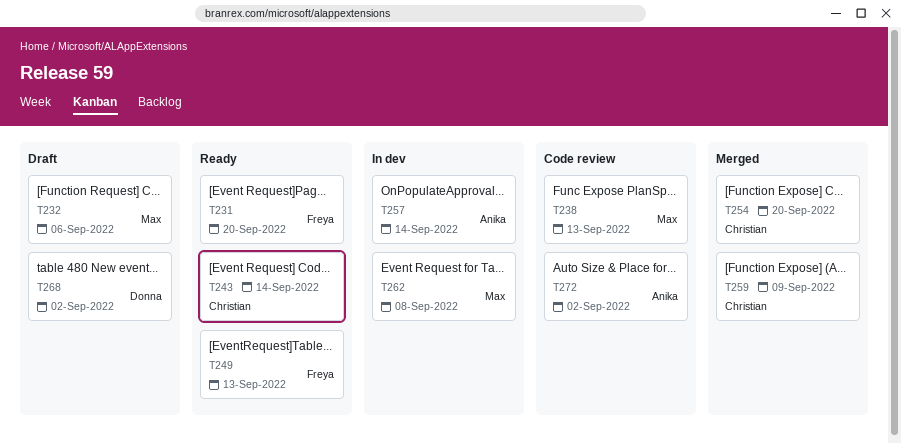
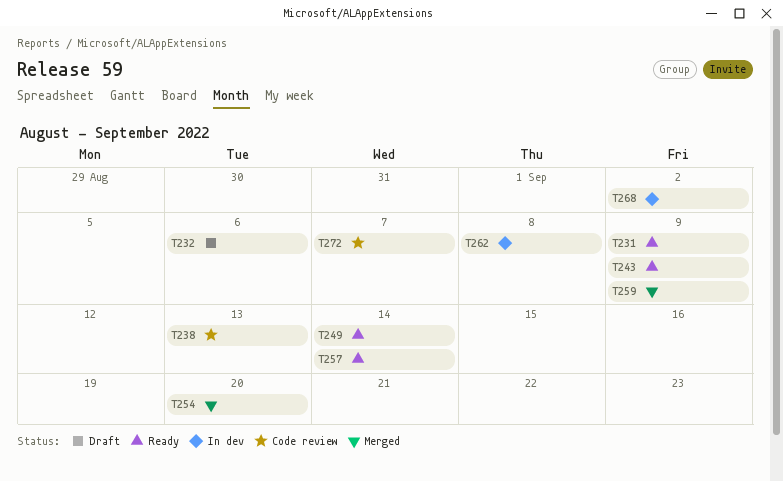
T231, due: Sep 20 -> Sep 9
T243, due: Sep 14 -> Sep 9
T249, due: Sep 13 -> Sep 14
T257, status: In dev -> Ready
T268, status: Draft -> In dev
T272, due: Sep 2 -> Sep 7

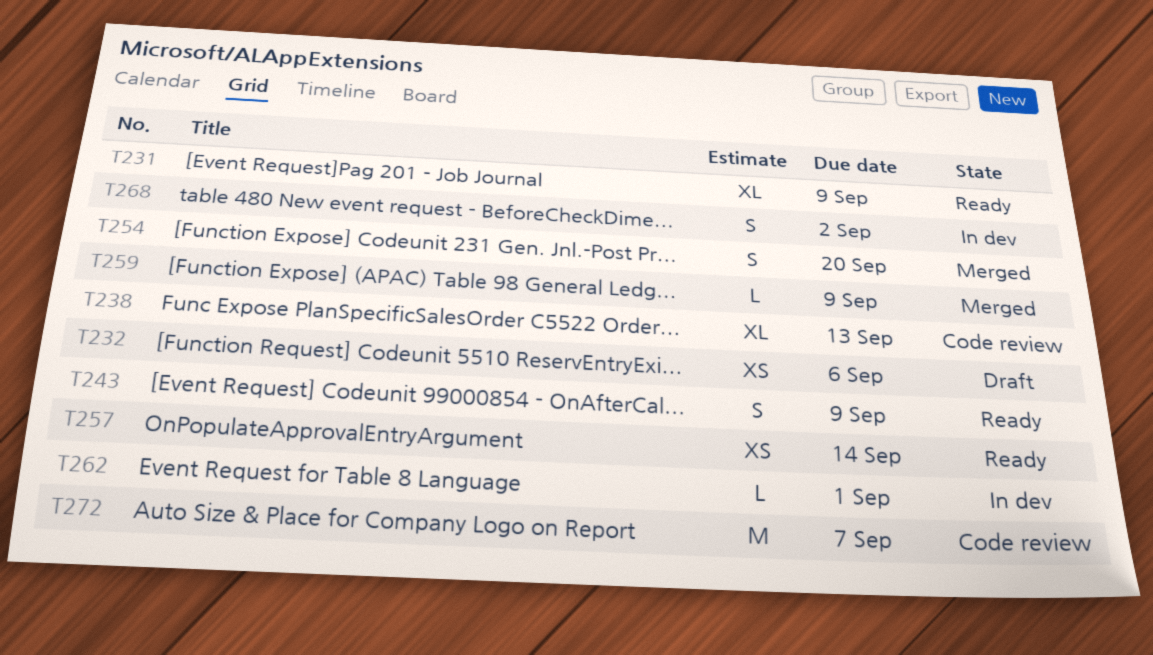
T249: present -> none
T262, due: Sep 8 -> Sep 1

